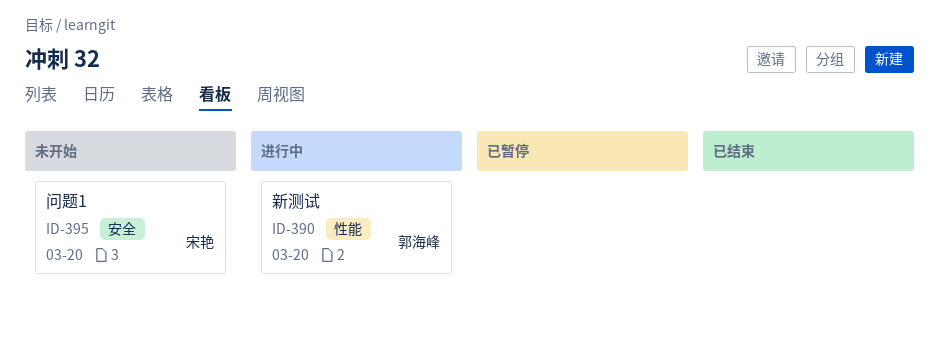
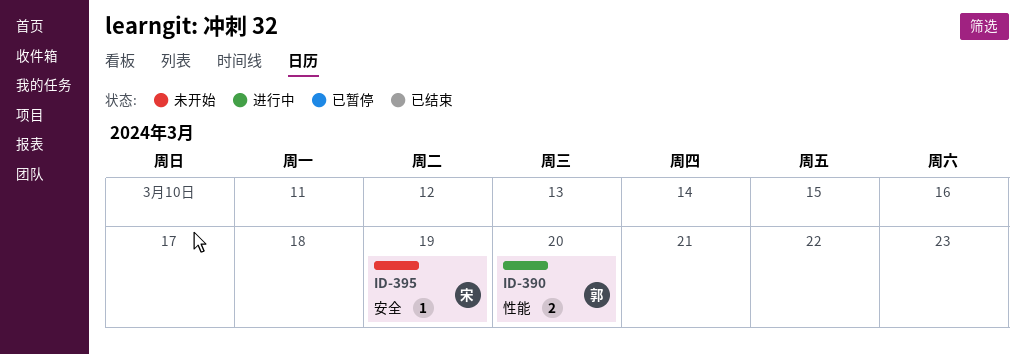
ID-395, due: Mar 20 -> Mar 19

